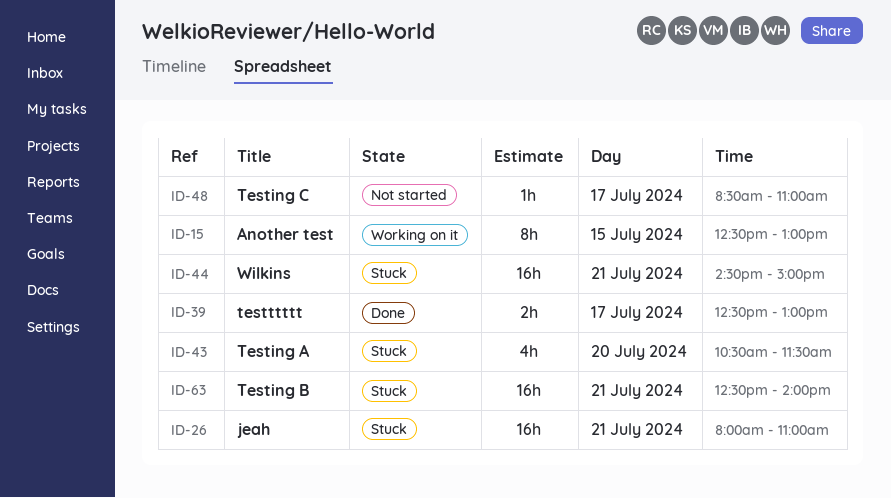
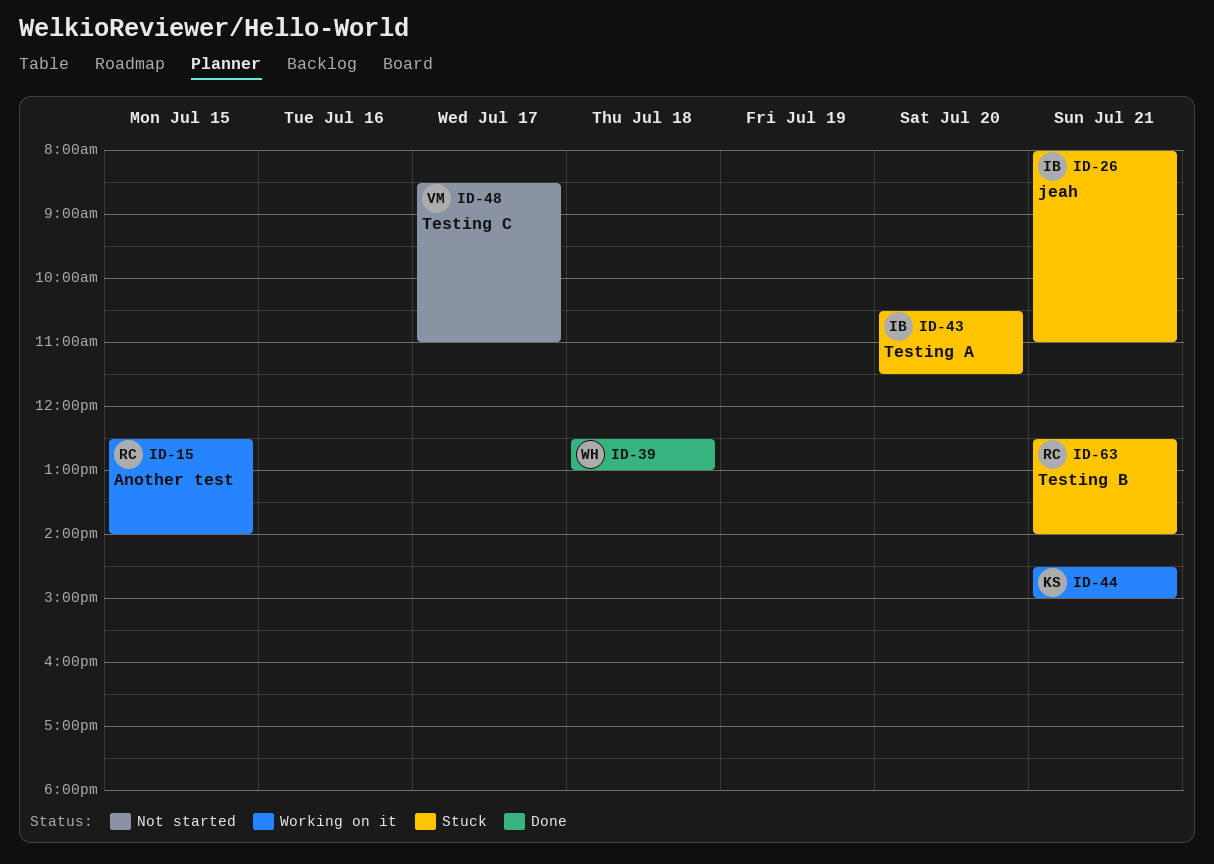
ID-15, ends: 13:00 -> 14:00
ID-39, day: Jul 17 -> Jul 18
ID-44, status: Stuck -> Working on it

